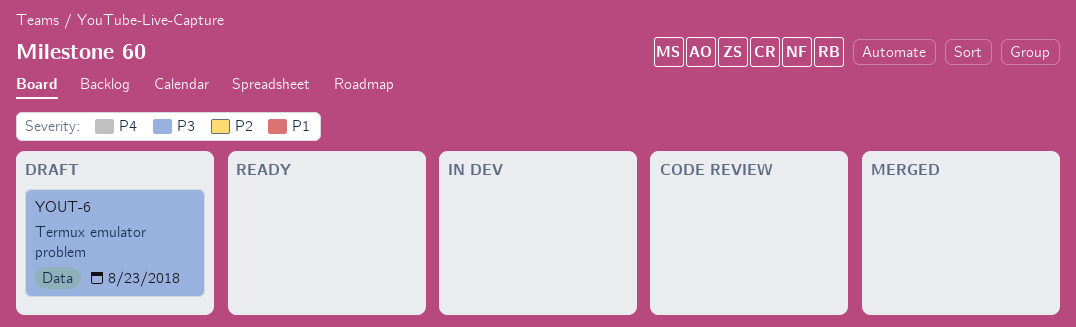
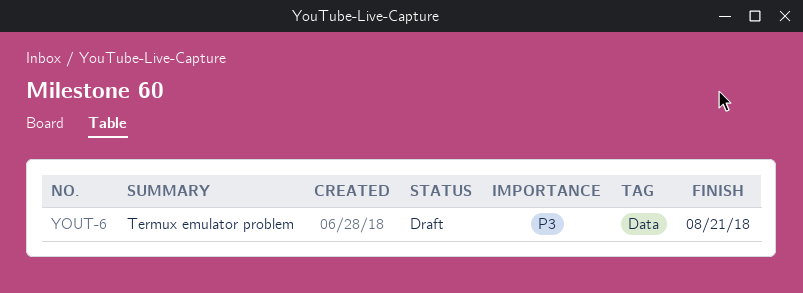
YOUT-6, due: Aug 23 -> Aug 21

